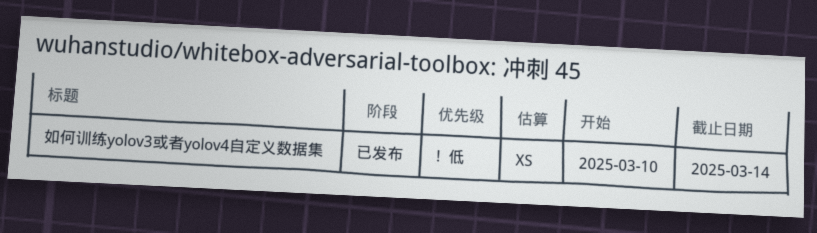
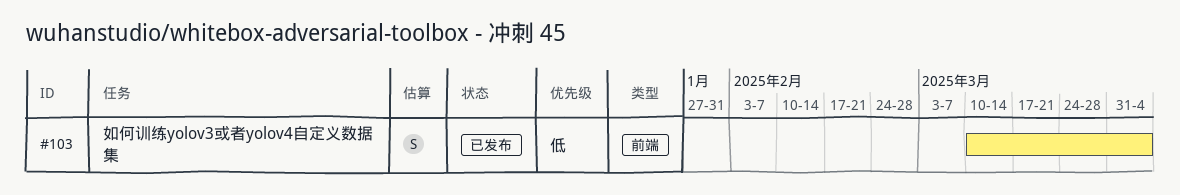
如何训练yolov3或者yolov4自定义数据集, estimate: XS -> S
如何训练yolov3或者yolov4自定义数据集, due: Mar 14 -> Apr 4

